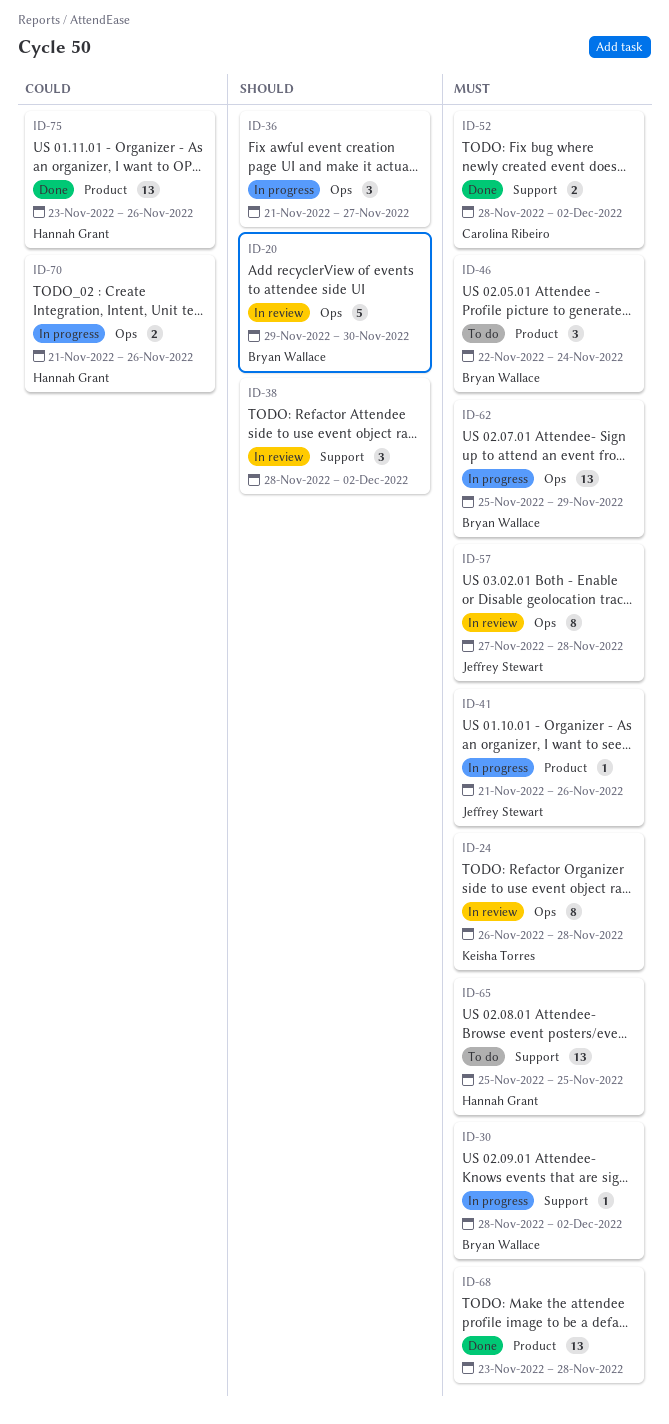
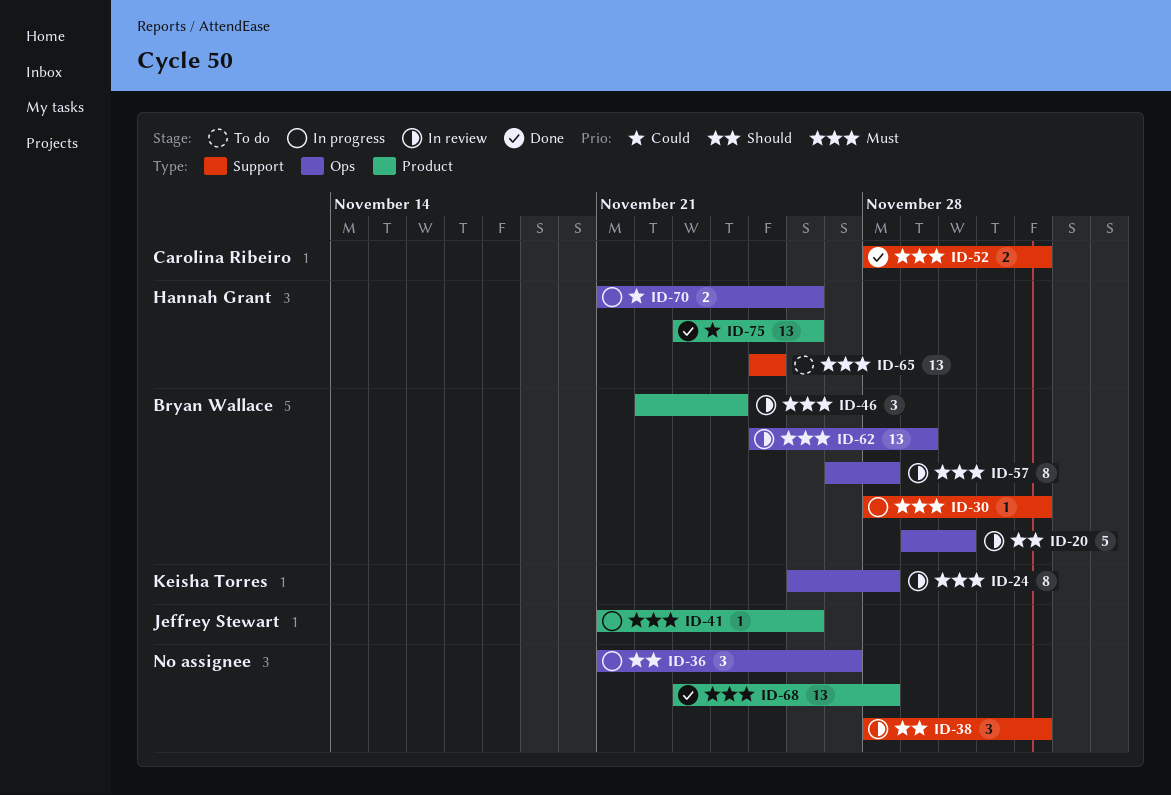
ID-46, status: To do -> In review
ID-57, owner: Jeffrey Stewart -> Bryan Wallace
ID-62, status: In progress -> In review

